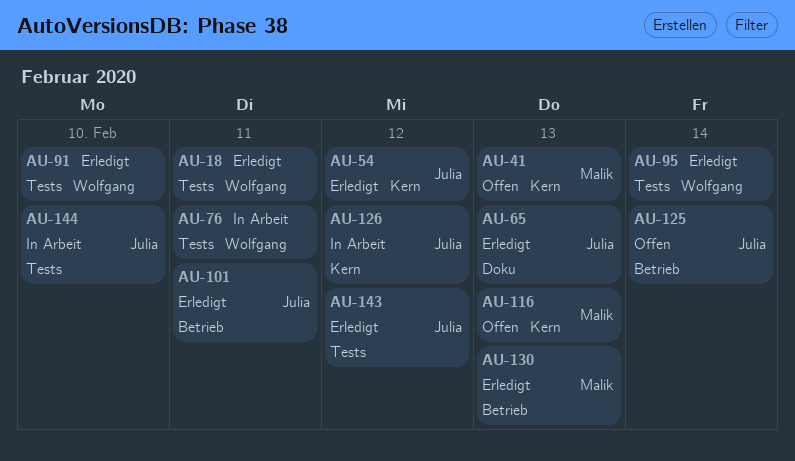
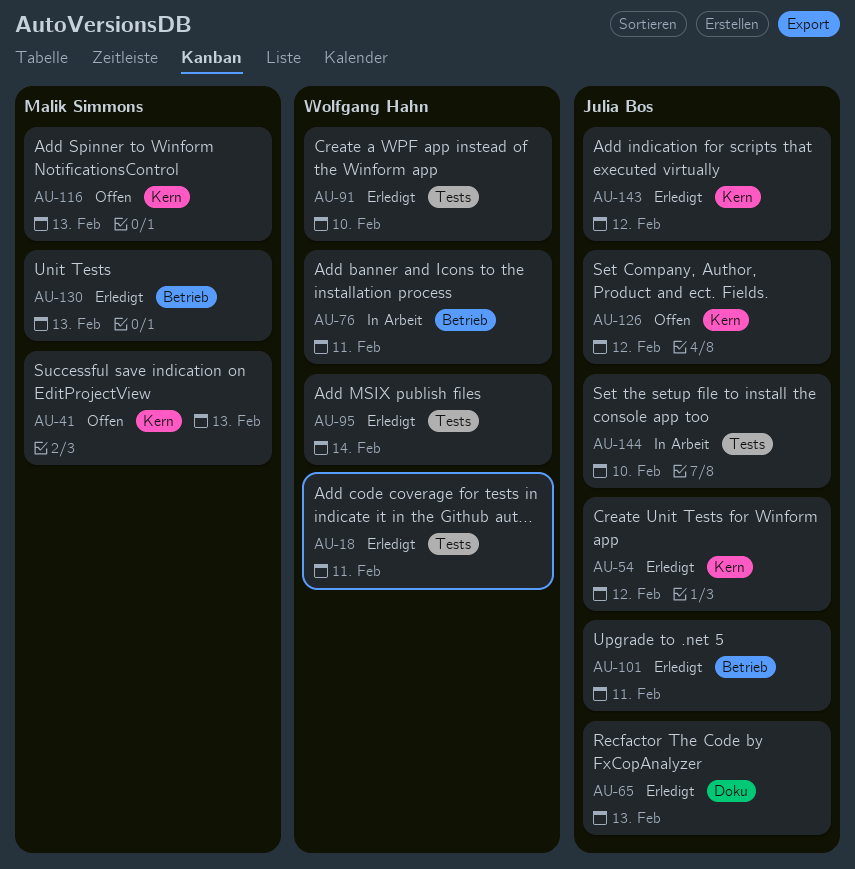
AU-76, label: Tests -> Betrieb
AU-125: present -> none
AU-126, status: In Arbeit -> Offen
AU-143, label: Tests -> Kern

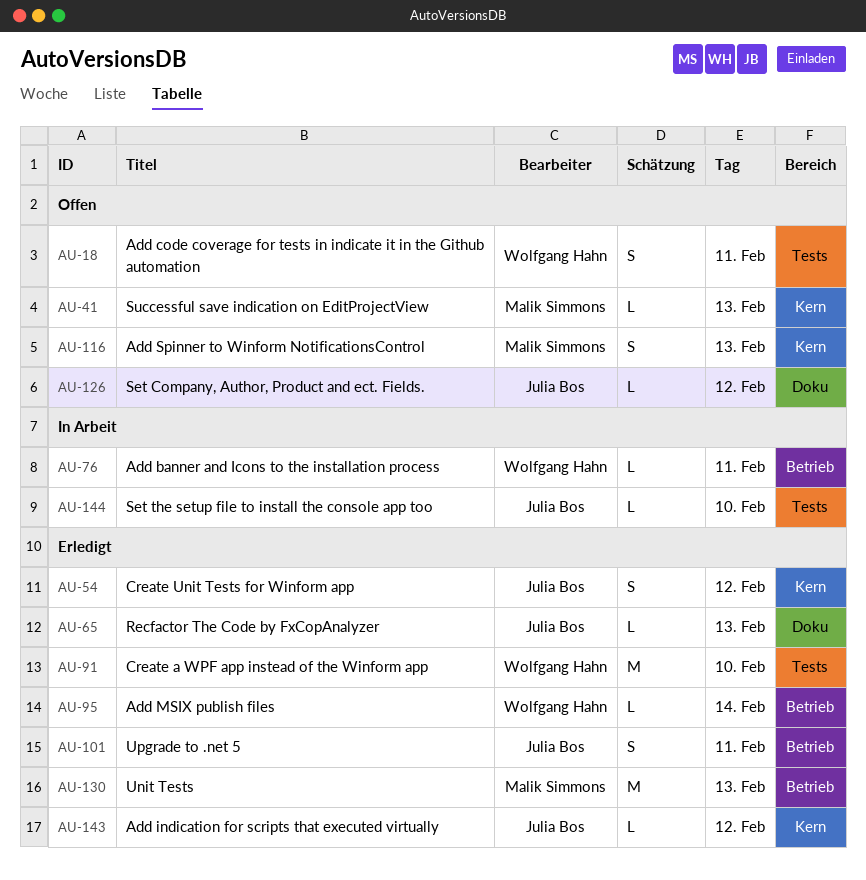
AU-18, status: Erledigt -> Offen
AU-95, label: Tests -> Betrieb
AU-126, label: Kern -> Doku

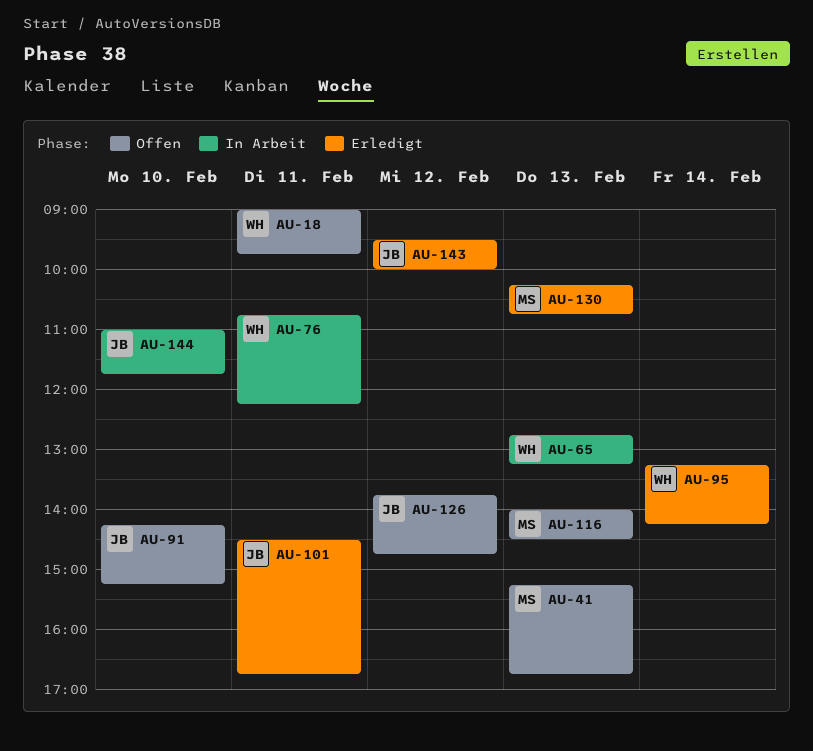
AU-54: present -> none
AU-65, status: Erledigt -> In Arbeit
AU-65, owner: Julia Bos -> Wolfgang Hahn
AU-91, status: Erledigt -> Offen
AU-91, owner: Wolfgang Hahn -> Julia Bos

